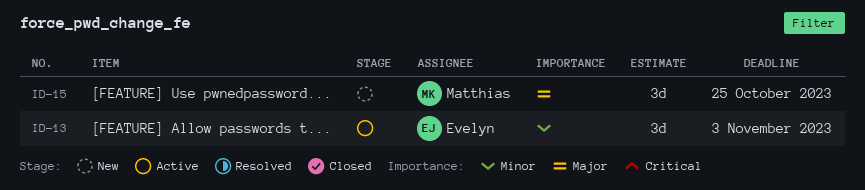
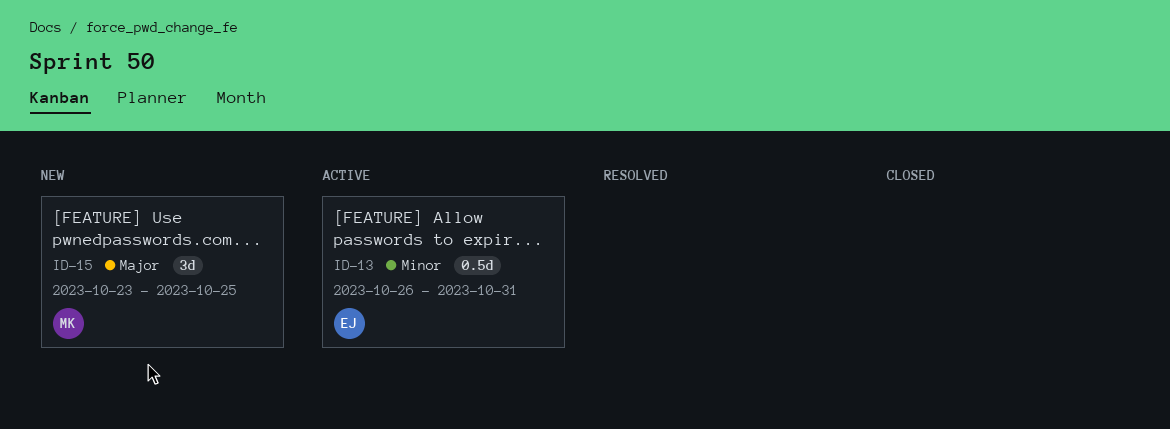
ID-13, estimate: 3d -> 0.5d
ID-13, due: Nov 3 -> Oct 31

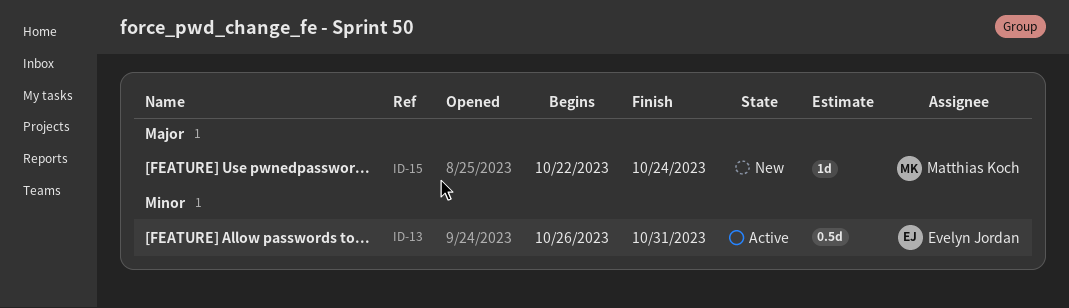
ID-15, estimate: 3d -> 1d
ID-15, start: Oct 23 -> Oct 22
ID-15, due: Oct 25 -> Oct 24

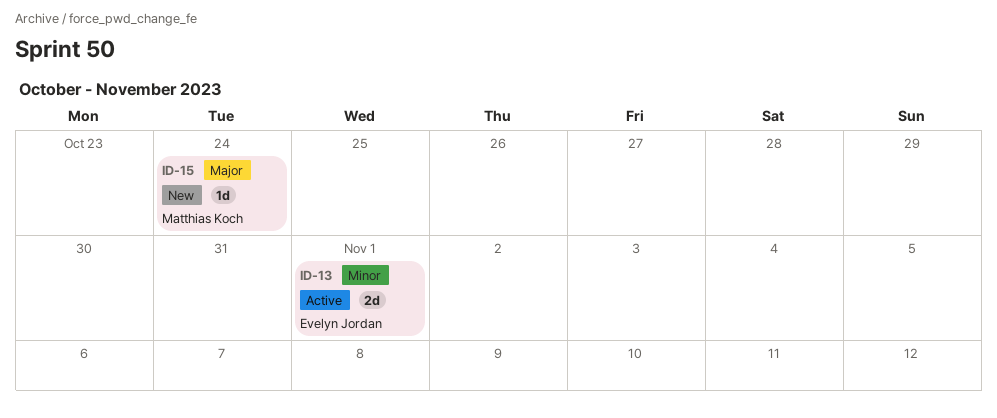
ID-13, estimate: 0.5d -> 2d
ID-13, due: Oct 31 -> Nov 1

